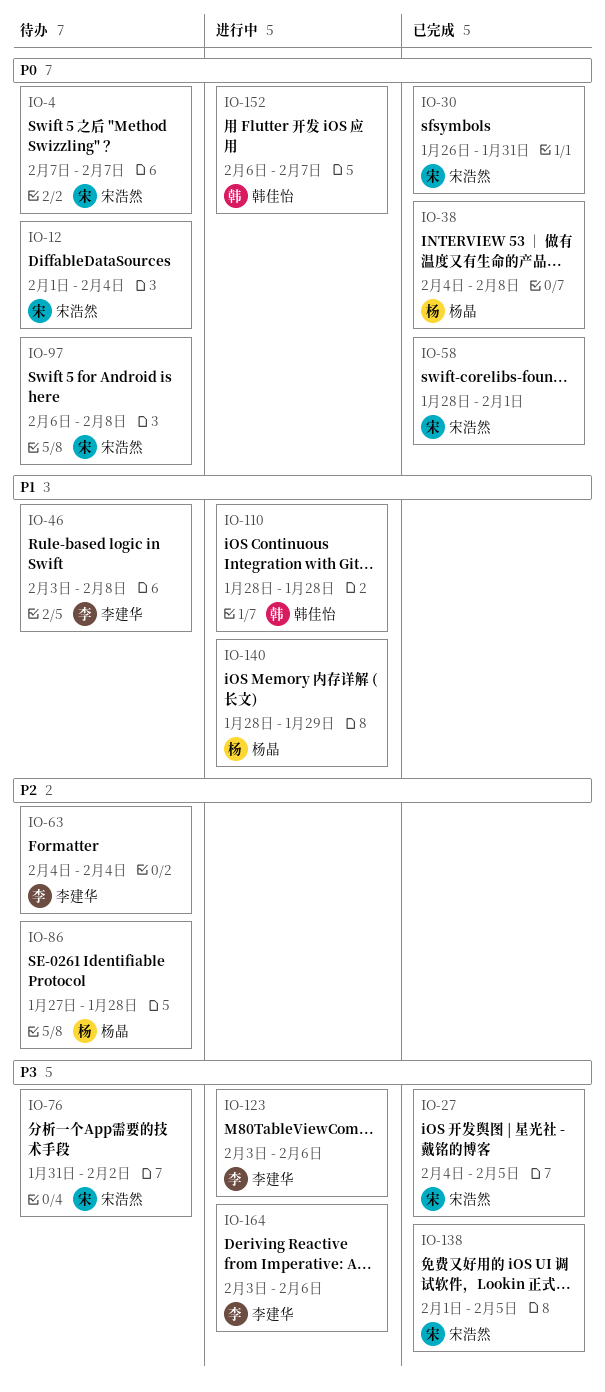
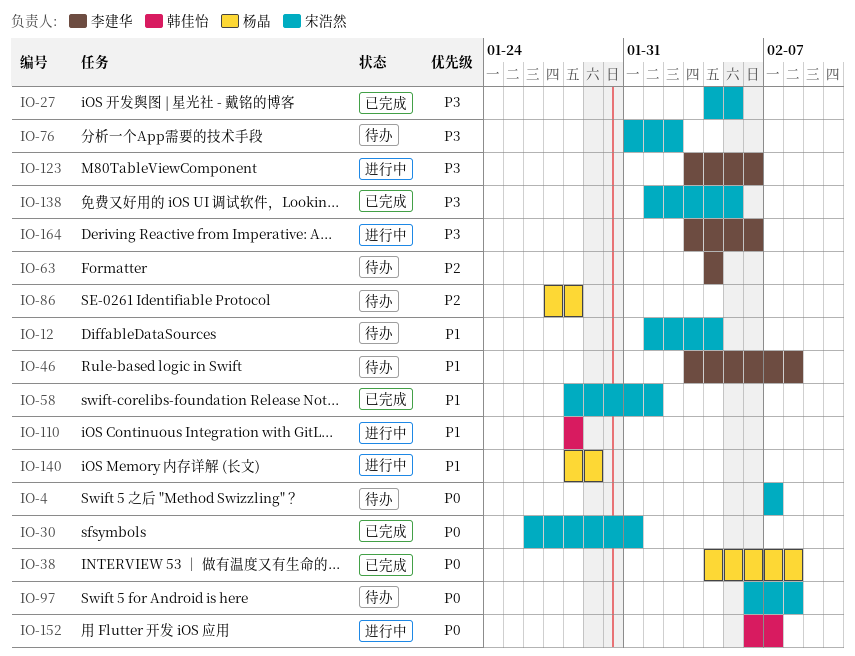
IO-12, priority: P0 -> P1
IO-58, priority: P0 -> P1

